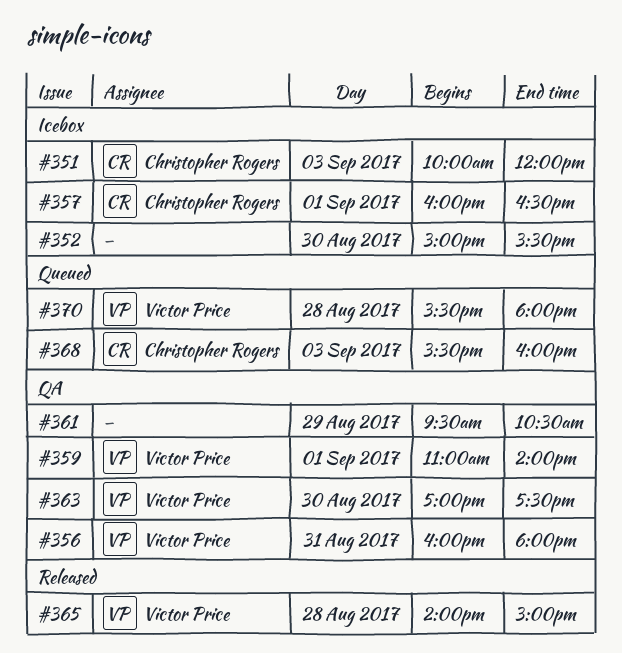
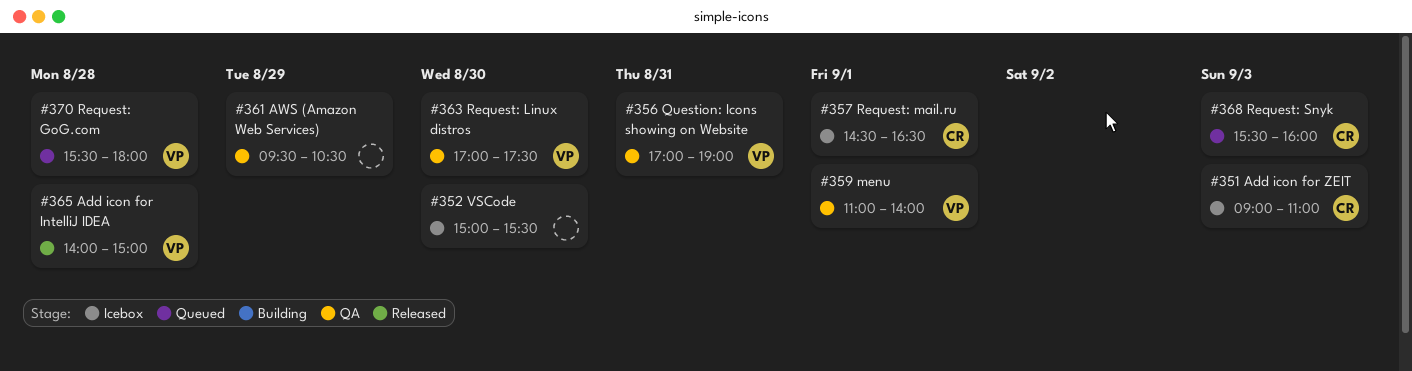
#351, begins: 10:00 -> 09:00
#351, ends: 12:00 -> 11:00
#356, begins: 16:00 -> 17:00
#356, ends: 18:00 -> 19:00
#357, begins: 16:00 -> 14:30

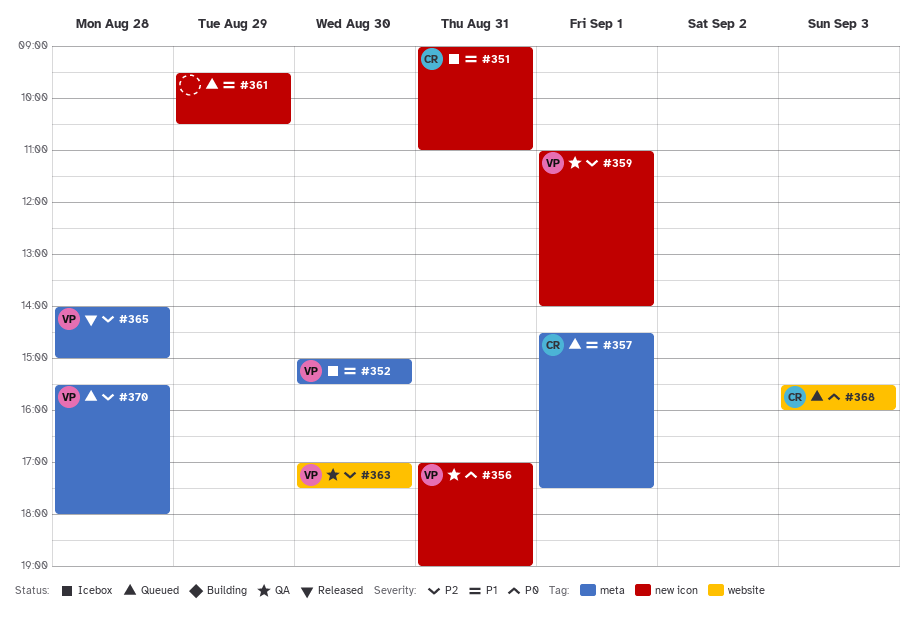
#351, day: Sep 3 -> Aug 31
#352, owner: none -> VP
#357, status: Icebox -> Queued
#357, ends: 16:30 -> 17:30
#361, status: QA -> Queued

